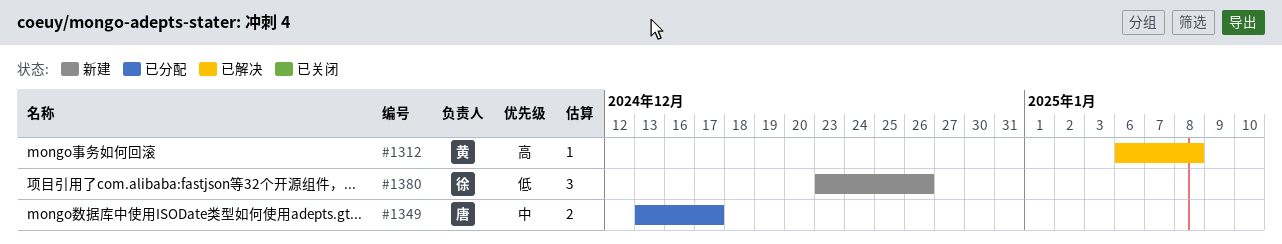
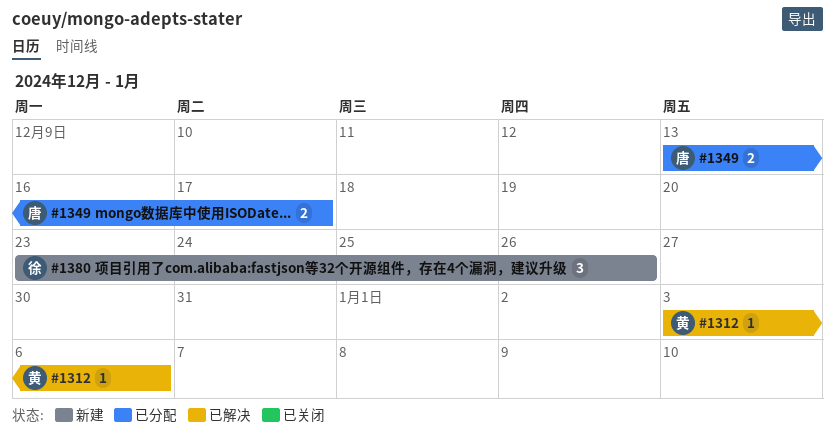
#1312, start: Jan 6 -> Jan 3
#1312, due: Jan 8 -> Jan 6

